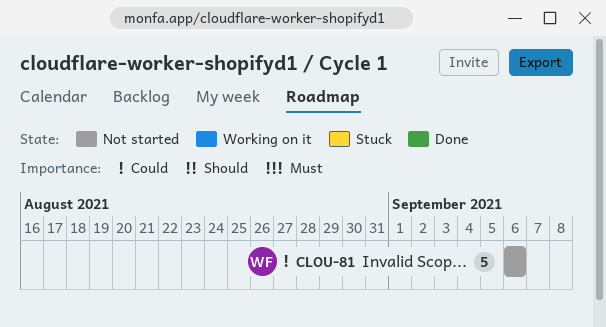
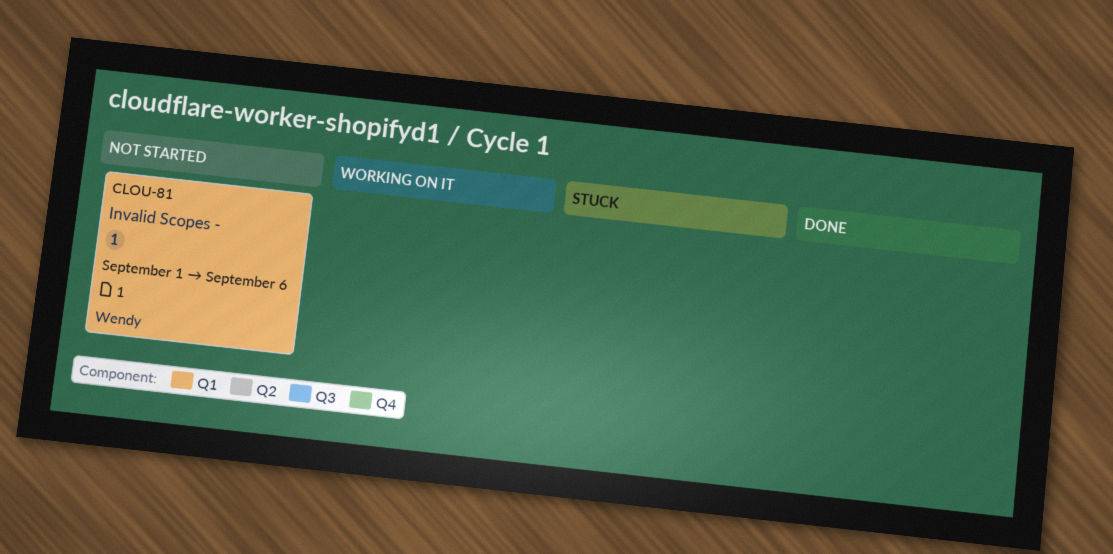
CLOU-81, estimate: 5 -> 1
CLOU-81, start: Sep 6 -> Sep 1

